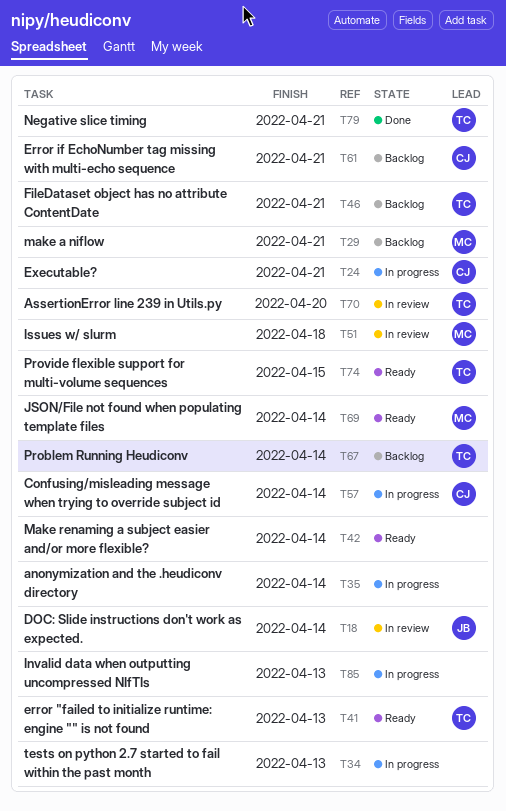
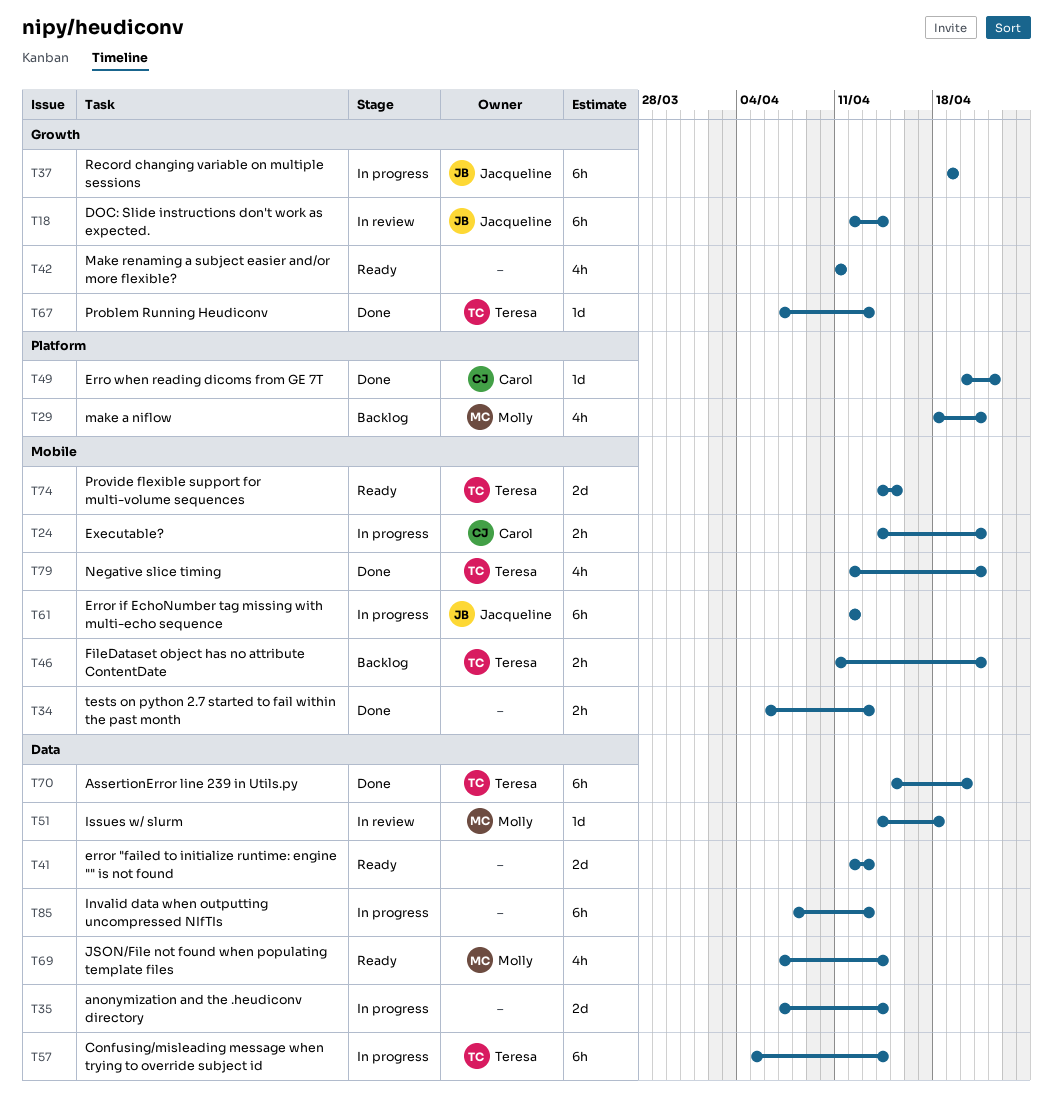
T34, status: In progress -> Done
T37: none -> present
T41, owner: Teresa -> none
T42, due: Apr 14 -> Apr 11
T49: none -> present
T57, owner: Carol -> Teresa
T61, status: Backlog -> In progress
T61, owner: Carol -> Jacqueline
T61, due: Apr 21 -> Apr 12
T67, status: Backlog -> Done
T67, due: Apr 14 -> Apr 13
T70, status: In review -> Done

